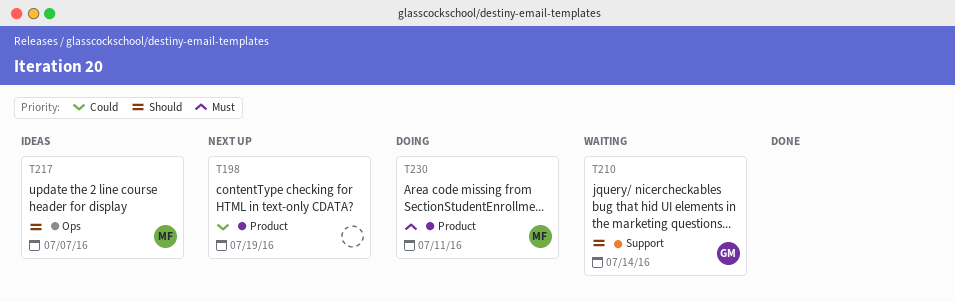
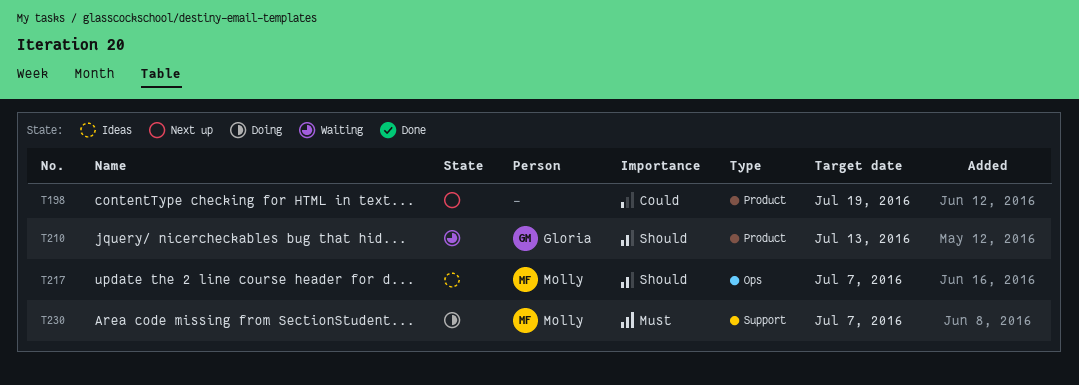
T210, label: Support -> Product
T210, due: Jul 14 -> Jul 13
T230, label: Product -> Support
T230, due: Jul 11 -> Jul 7

